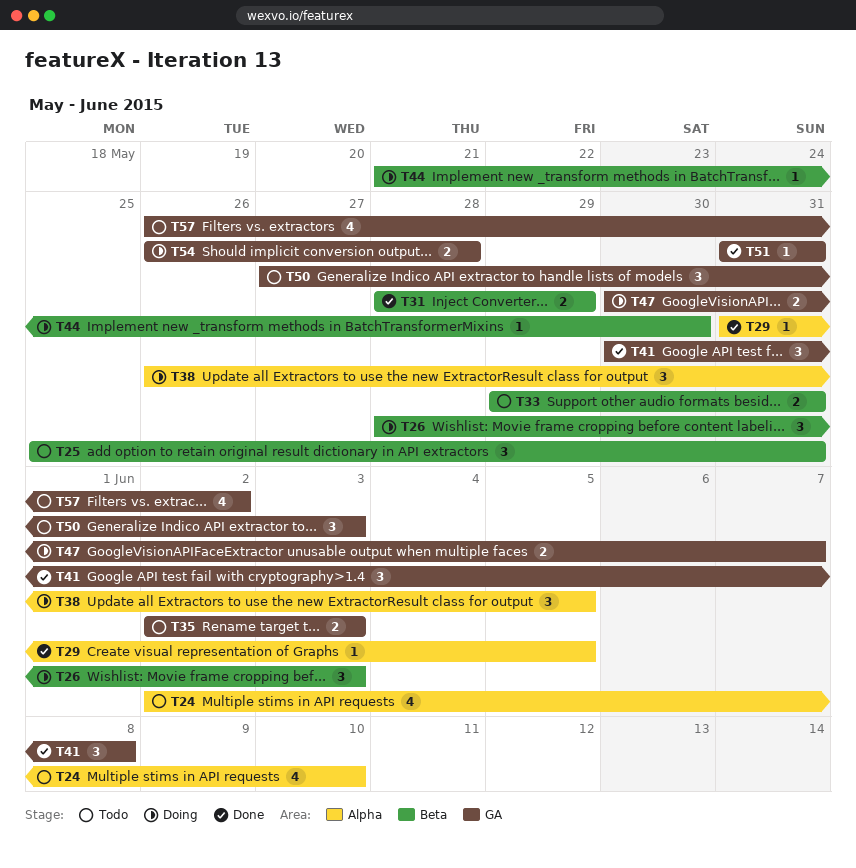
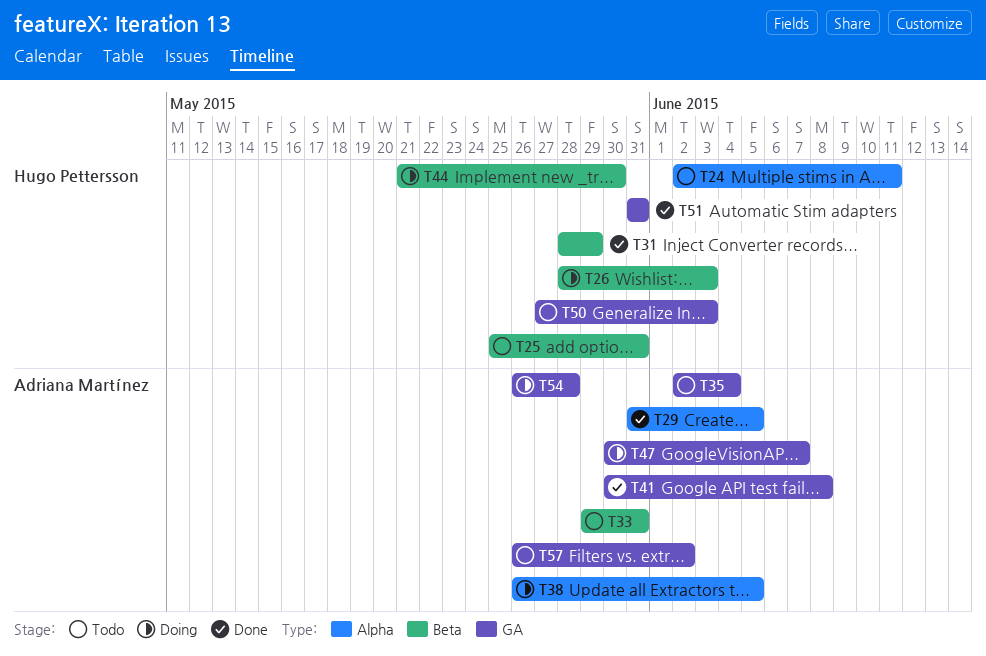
T24, due: Jun 10 -> Jun 11
T35, due: Jun 3 -> Jun 4

